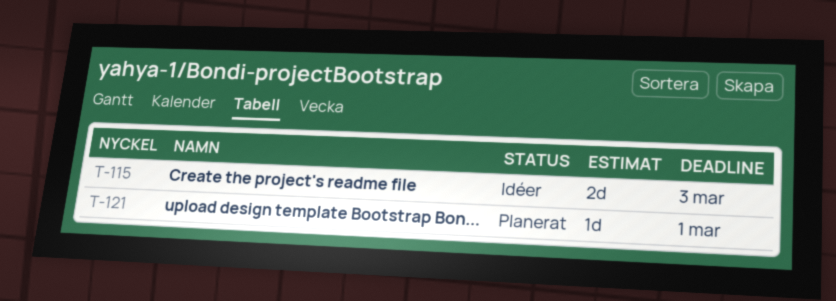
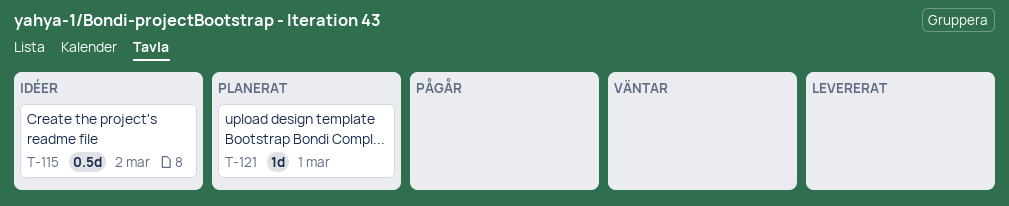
T-115, estimate: 2d -> 0.5d
T-115, due: Mar 3 -> Mar 2

